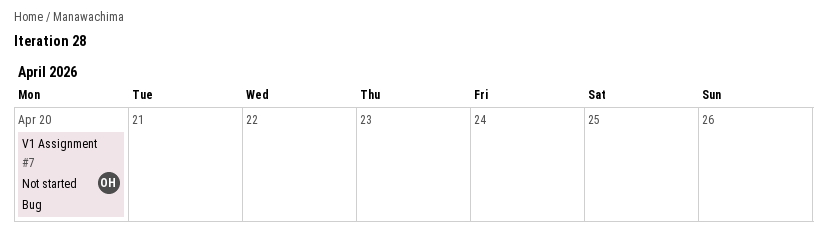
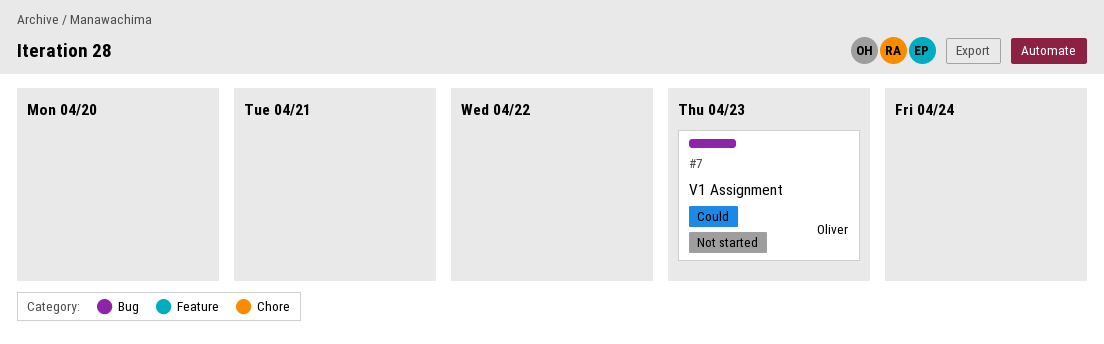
#7, due: Apr 20 -> Apr 23

